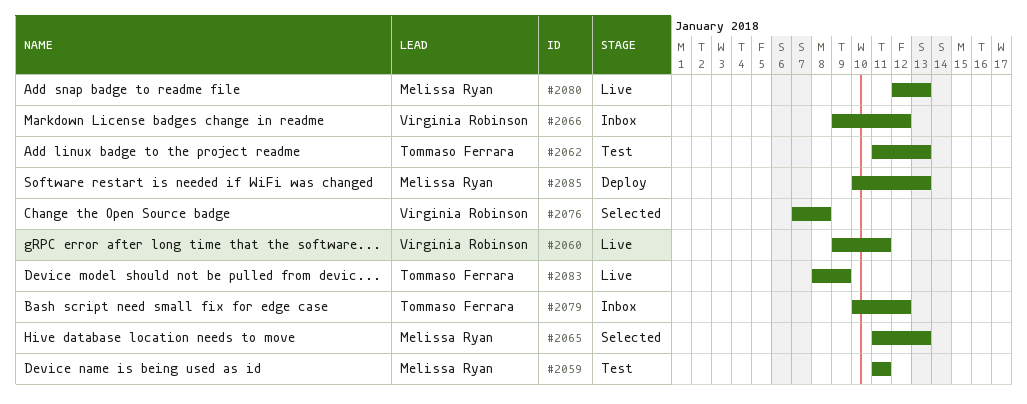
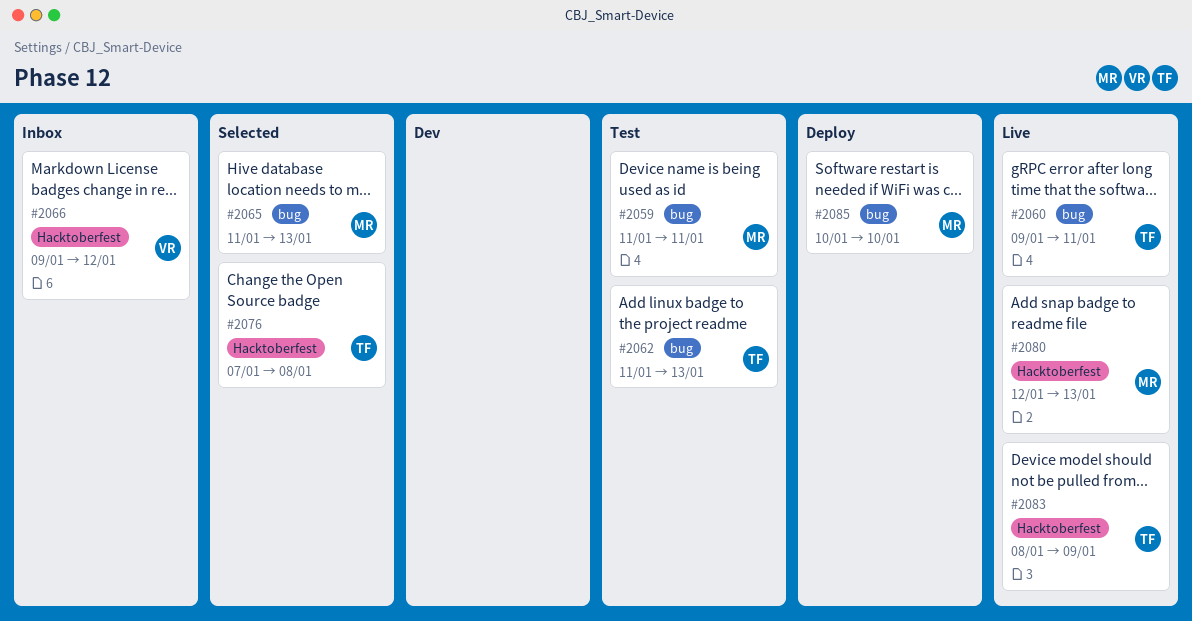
#2060, owner: Virginia Robinson -> Tommaso Ferrara
#2076, owner: Virginia Robinson -> Tommaso Ferrara
#2079: present -> none
#2085, due: Jan 13 -> Jan 10

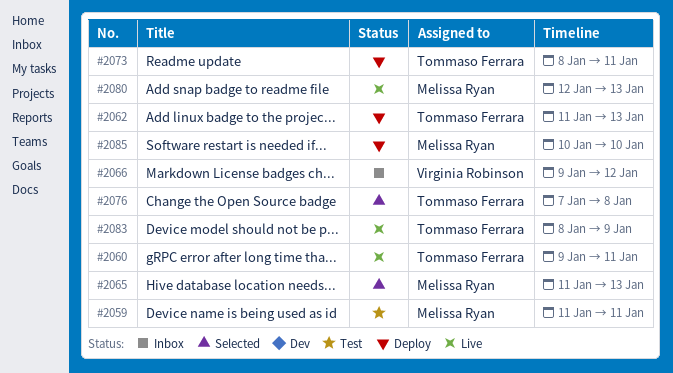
#2062, status: Test -> Deploy
#2073: none -> present

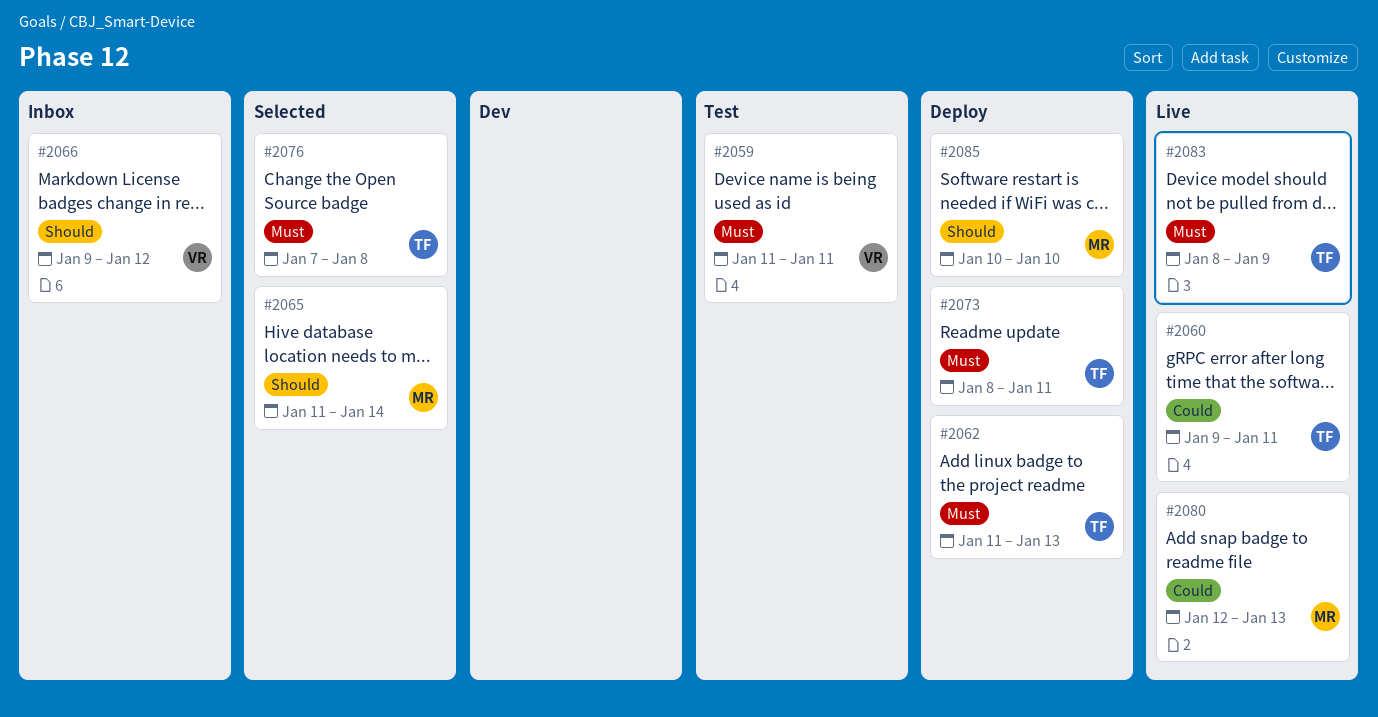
#2059, owner: Melissa Ryan -> Virginia Robinson
#2065, due: Jan 13 -> Jan 14

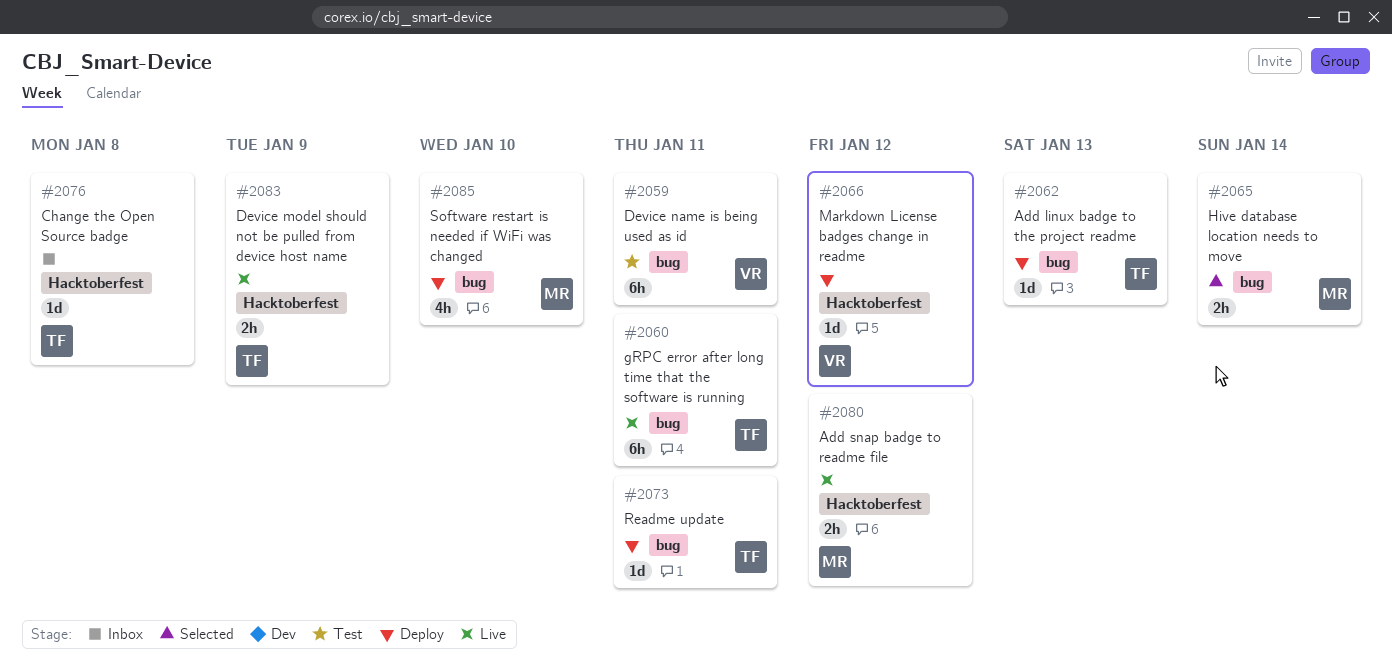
#2066, status: Inbox -> Deploy
#2076, status: Selected -> Inbox
#2080, due: Jan 13 -> Jan 12

